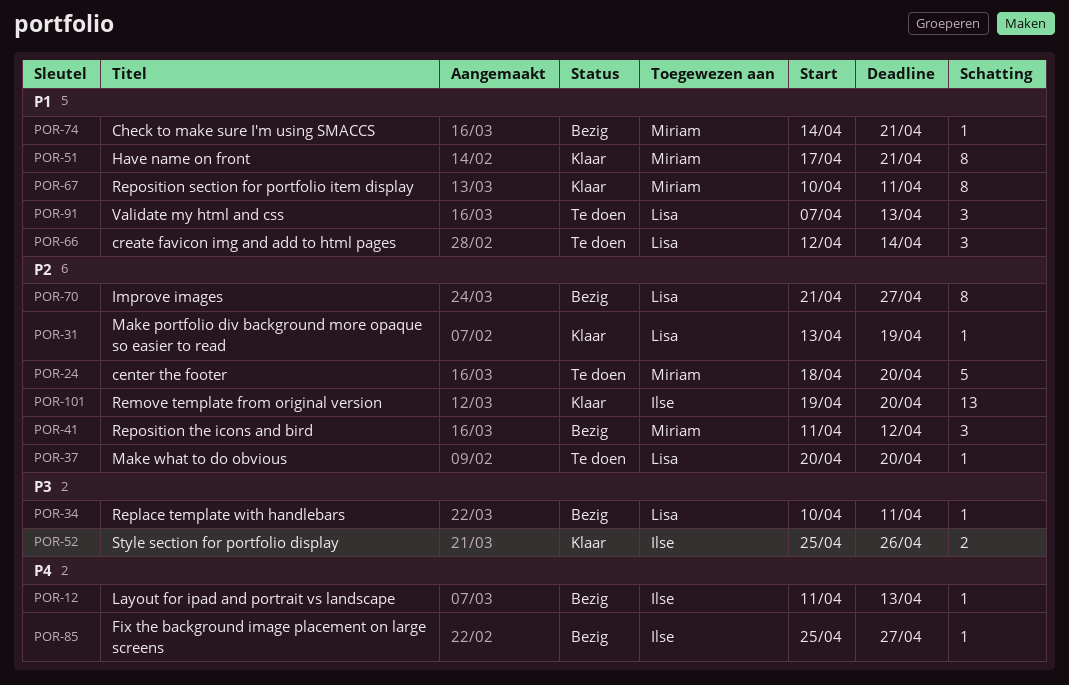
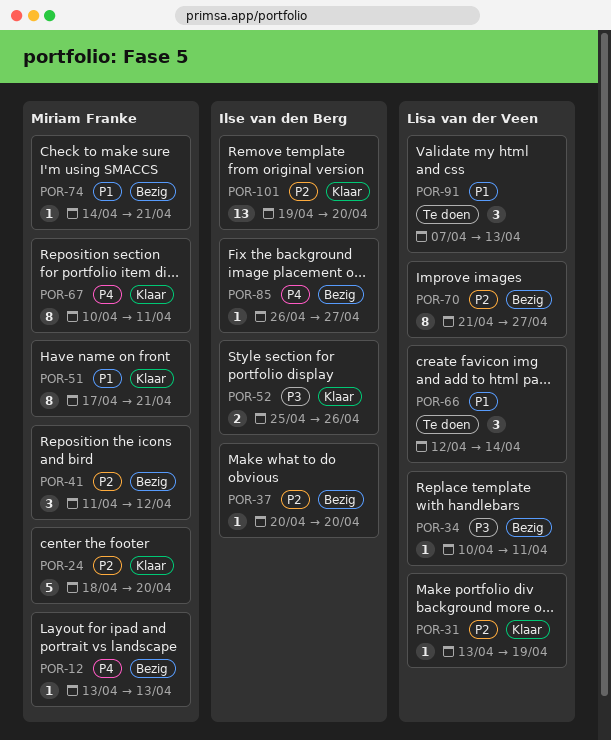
POR-12, owner: Ilse van den Berg -> Miriam Franke
POR-12, start: Apr 11 -> Apr 13
POR-24, status: Te doen -> Klaar
POR-37, status: Te doen -> Bezig
POR-37, owner: Lisa van der Veen -> Ilse van den Berg
POR-67, priority: P1 -> P4
POR-85, start: Apr 25 -> Apr 26

